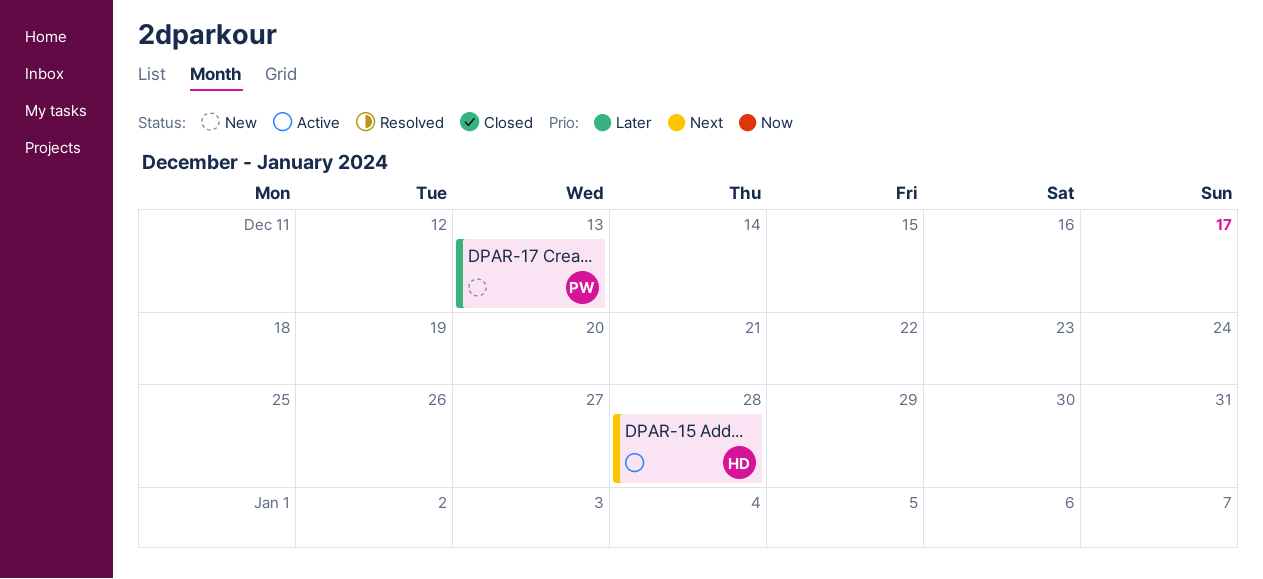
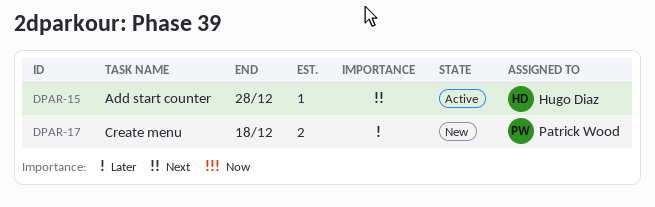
DPAR-17, due: Dec 13 -> Dec 18

